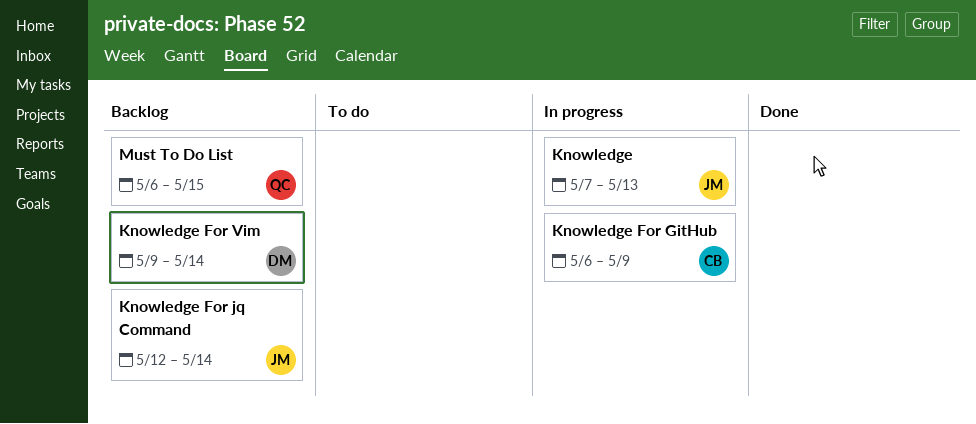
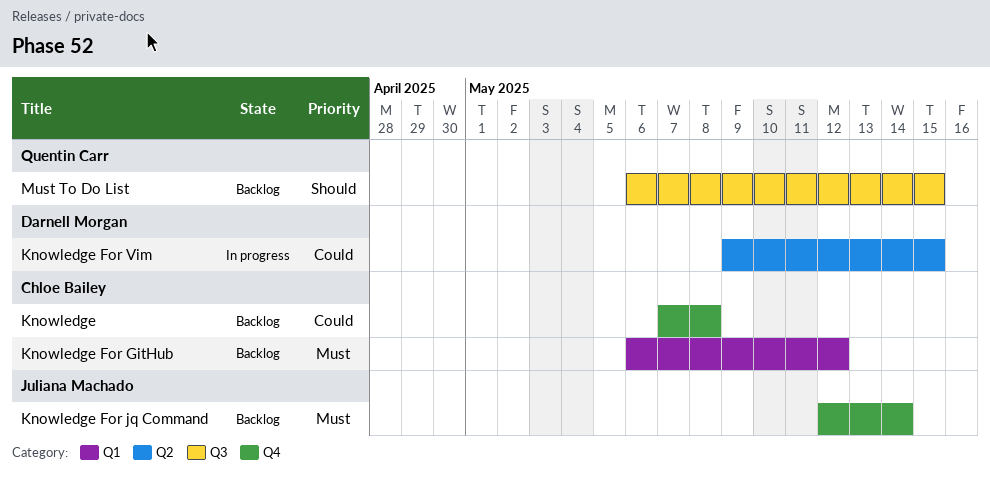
Knowledge, status: In progress -> Backlog
Knowledge, owner: Juliana Machado -> Chloe Bailey
Knowledge, due: May 13 -> May 8
Knowledge For GitHub, status: In progress -> Backlog
Knowledge For GitHub, due: May 9 -> May 12
Knowledge For Vim, status: Backlog -> In progress
Knowledge For Vim, due: May 14 -> May 15

